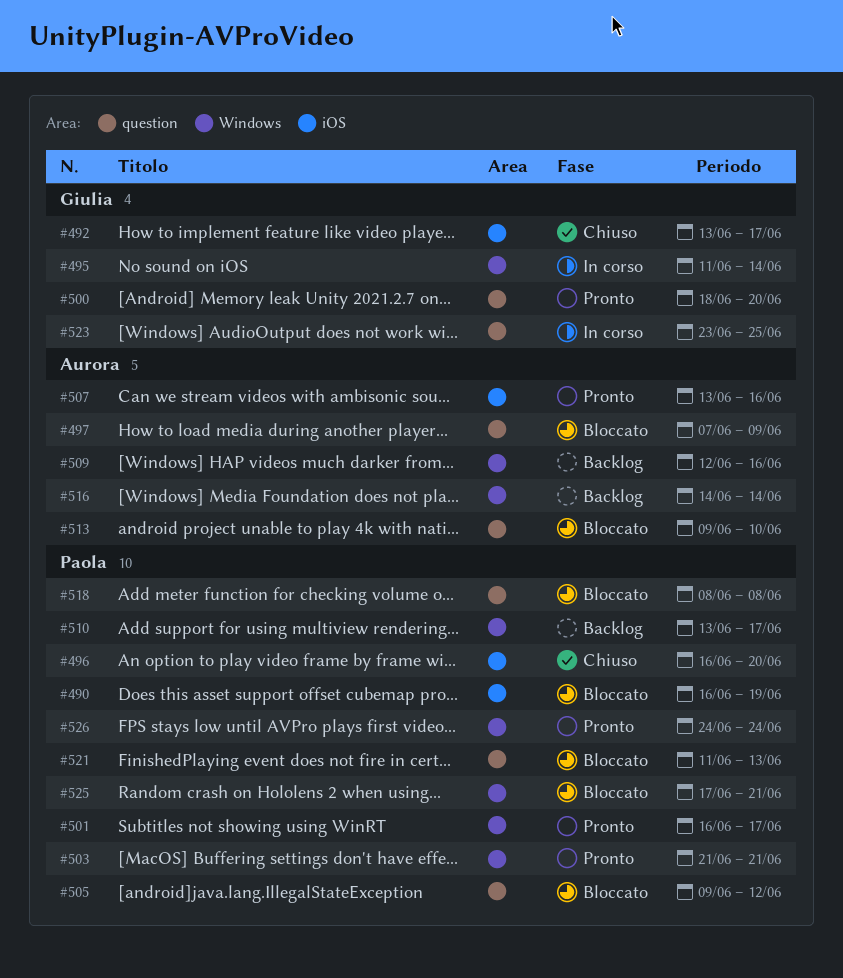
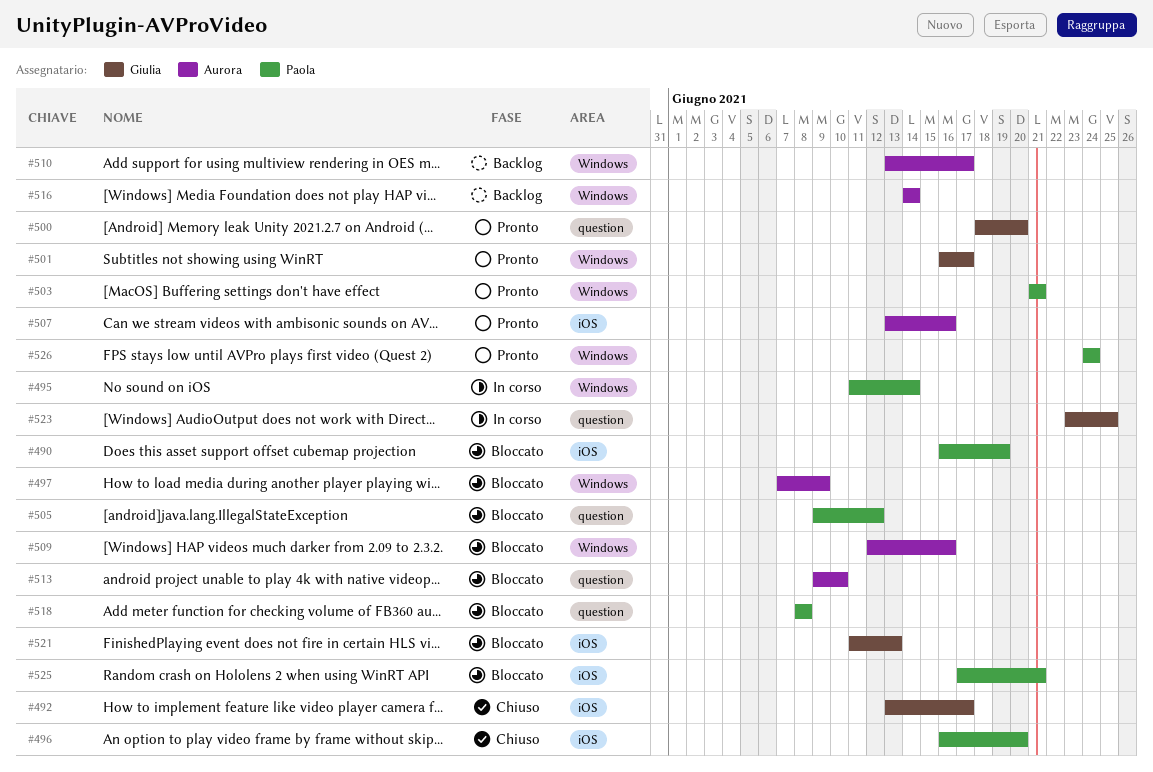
#495, owner: Giulia -> Paola
#497, label: question -> Windows
#501, owner: Paola -> Giulia
#509, status: Backlog -> Bloccato
#510, owner: Paola -> Aurora
#521, owner: Paola -> Giulia
#521, label: question -> iOS
#525, label: Windows -> iOS

